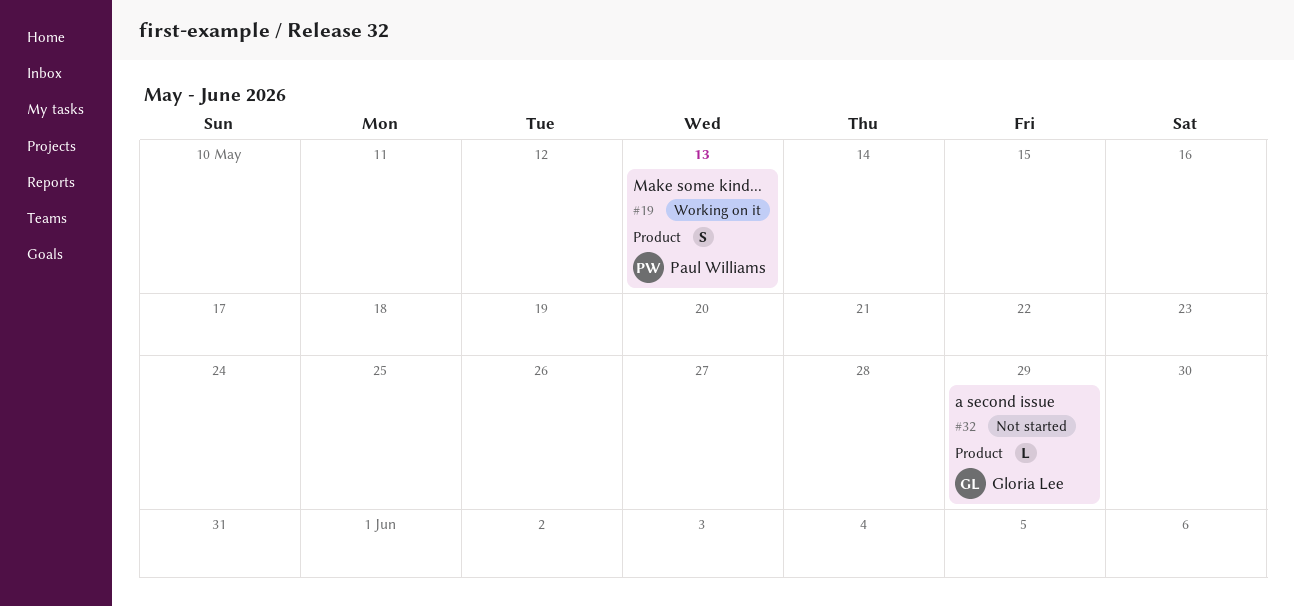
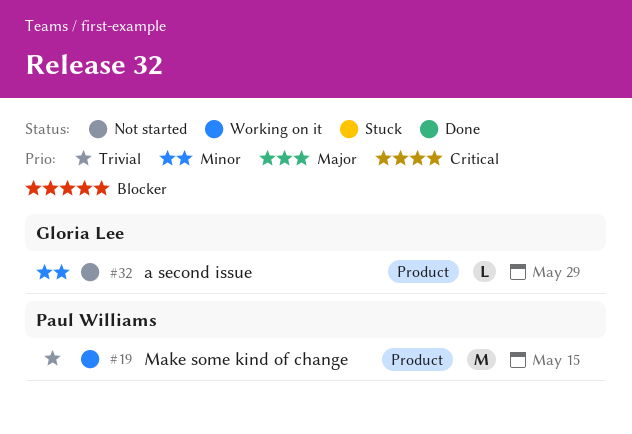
#19, estimate: S -> M
#19, due: May 13 -> May 15

